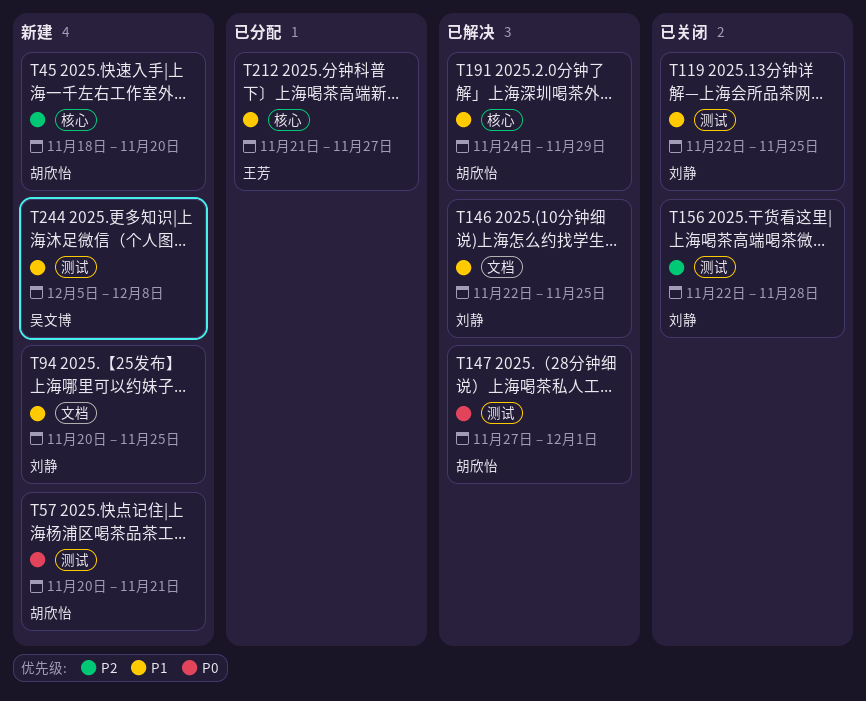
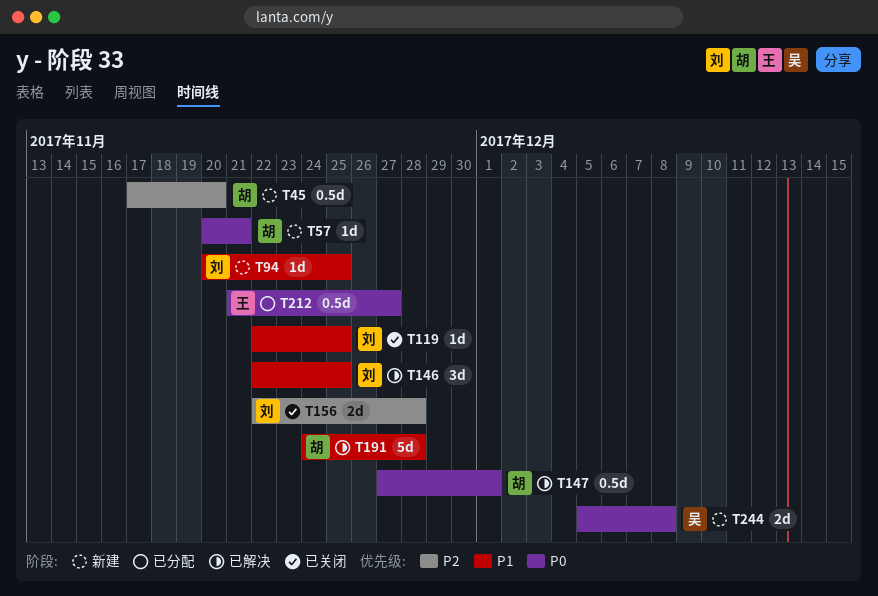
T45, start: Nov 18 -> Nov 17
T191, due: Nov 29 -> Nov 28
T212, priority: P1 -> P0
T244, priority: P1 -> P0

